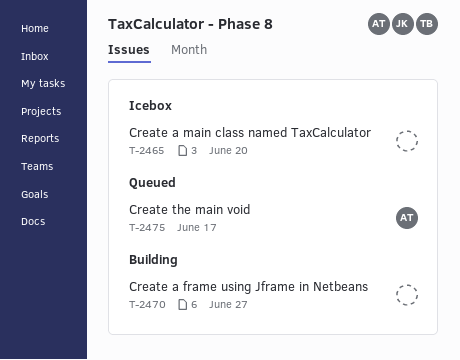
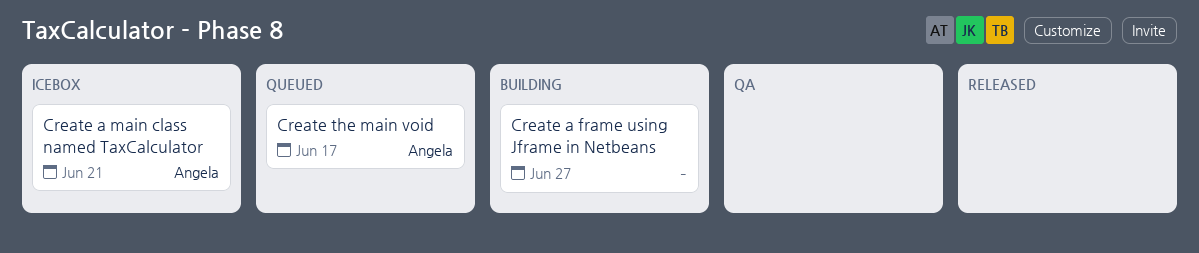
Create a main class named TaxCalculator, owner: none -> Angela
Create a main class named TaxCalculator, due: Jun 20 -> Jun 21

